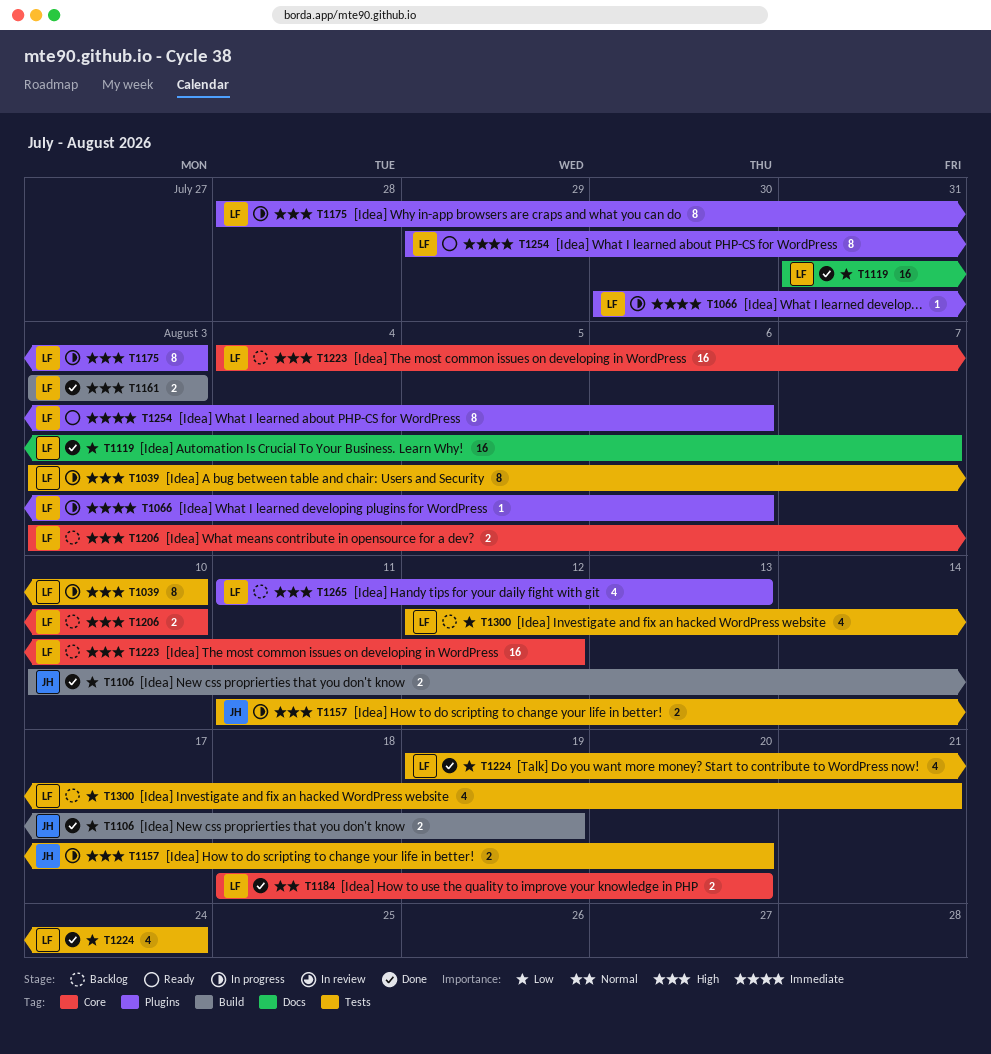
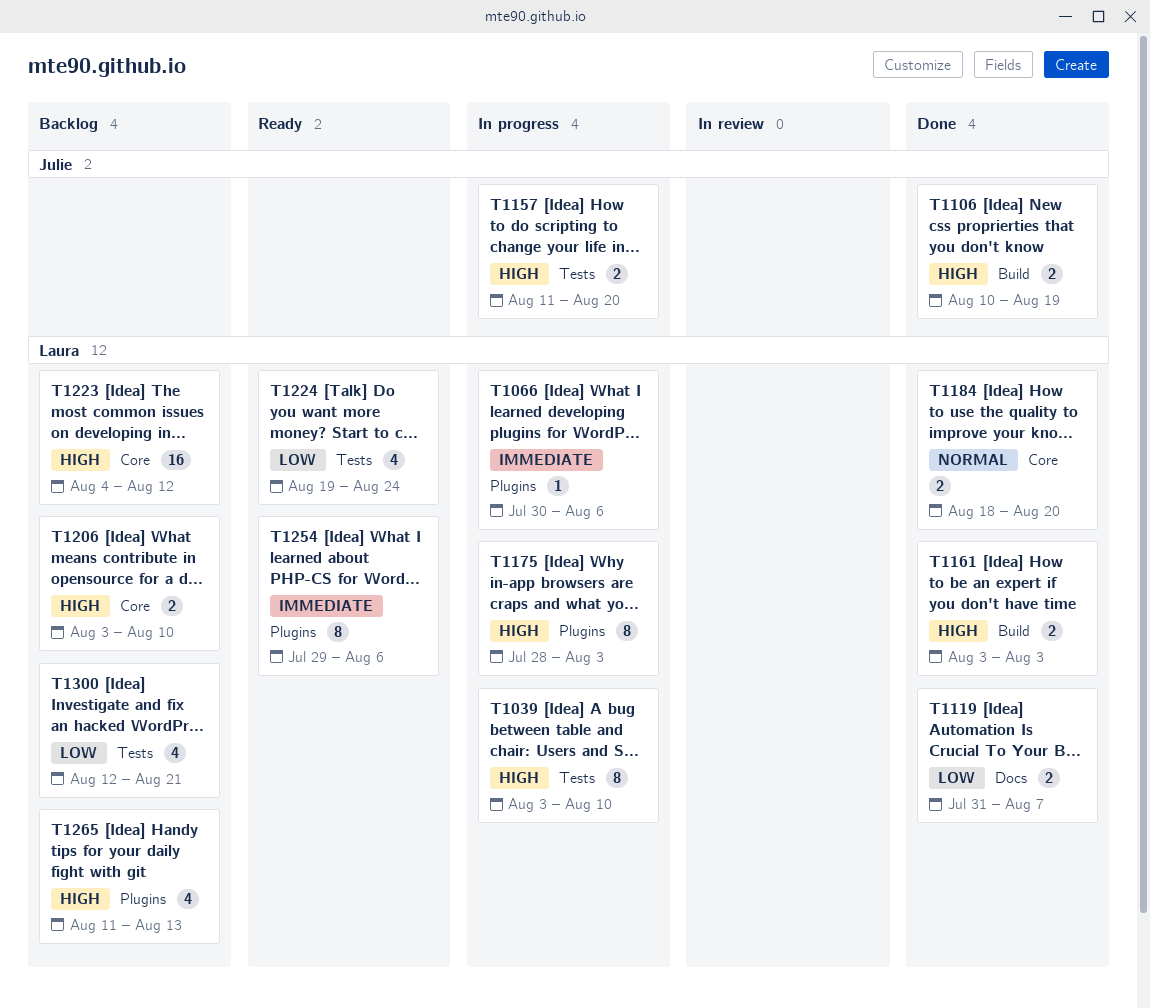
T1106, priority: Low -> High
T1119, estimate: 16 -> 2
T1224, status: Done -> Ready

